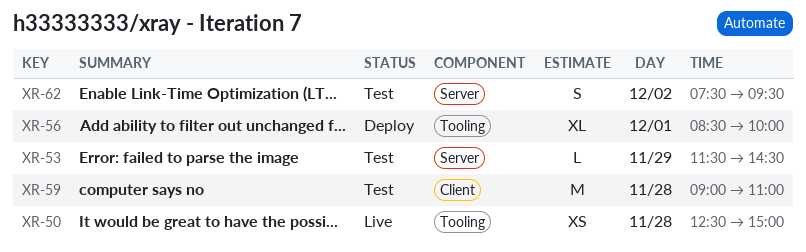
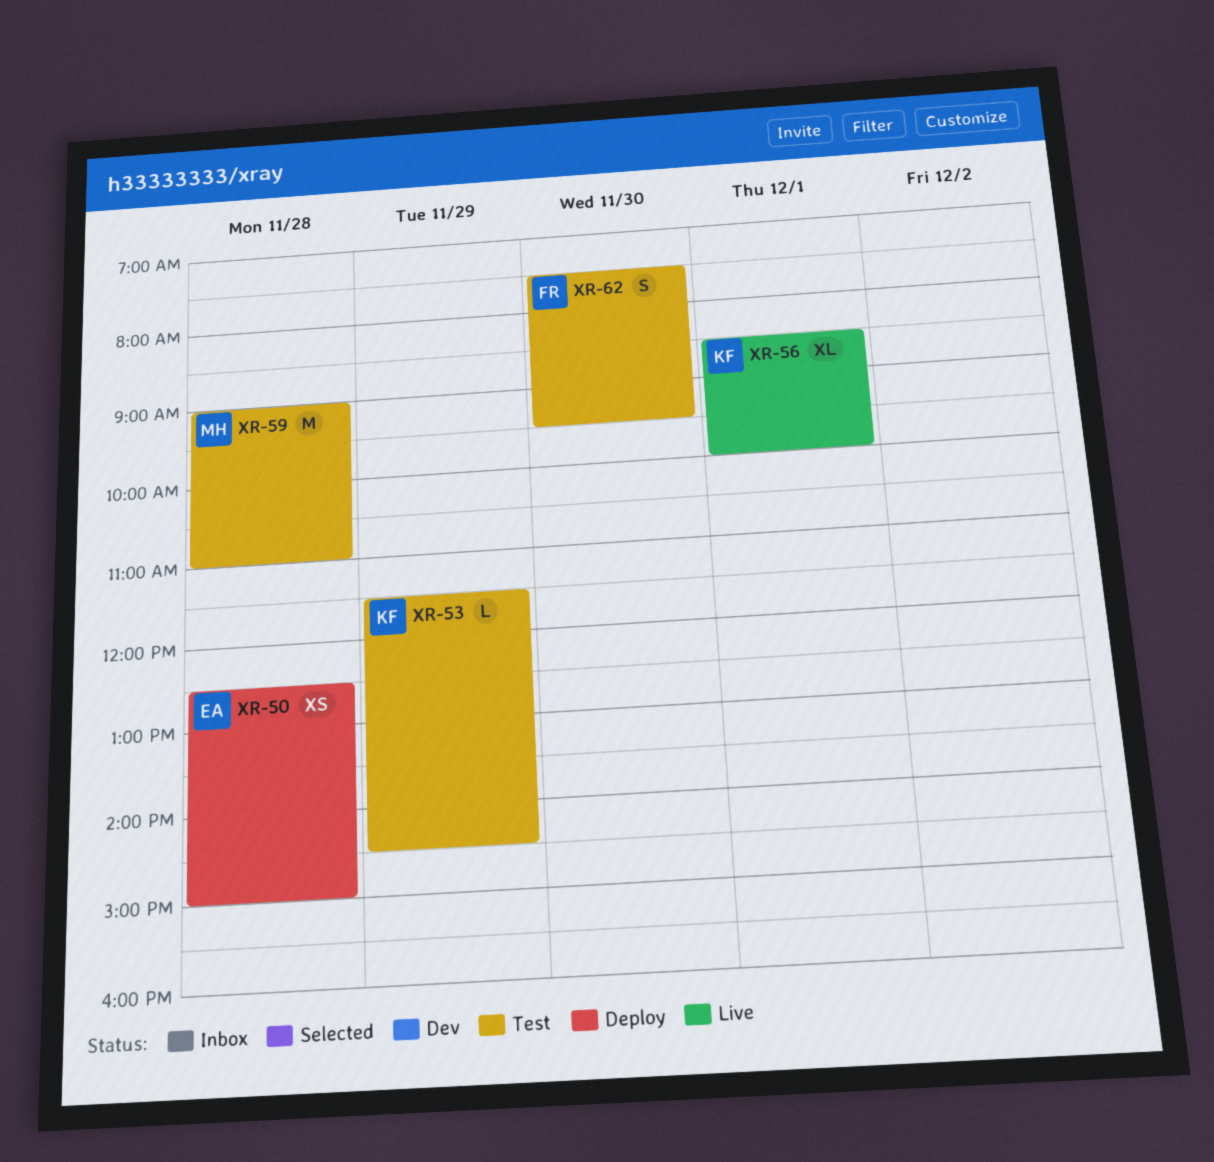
XR-50, status: Live -> Deploy
XR-56, status: Deploy -> Live
XR-62, day: Dec 2 -> Nov 30

